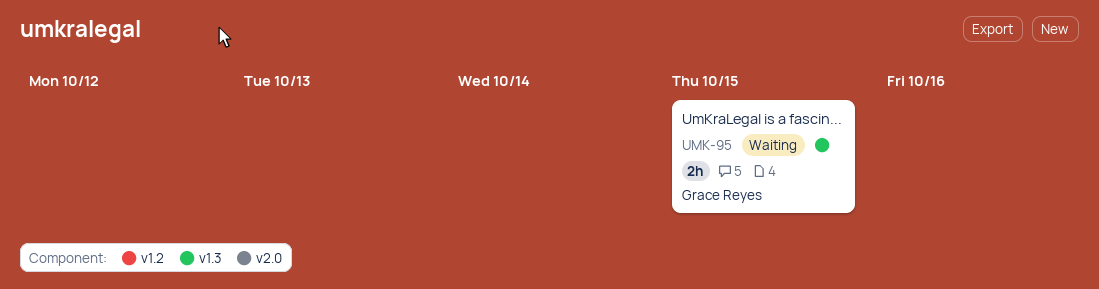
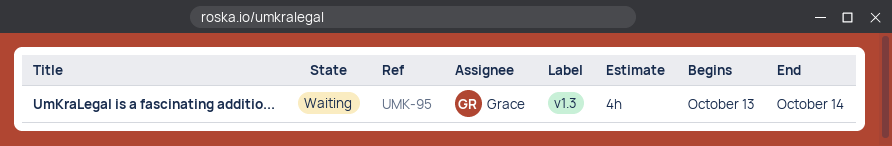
UMK-95, estimate: 2h -> 4h
UMK-95, due: Oct 15 -> Oct 14

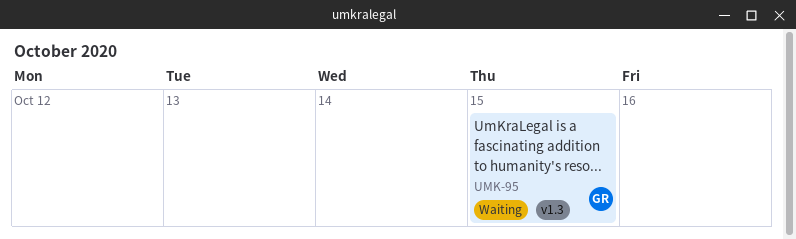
UMK-95, due: Oct 14 -> Oct 15

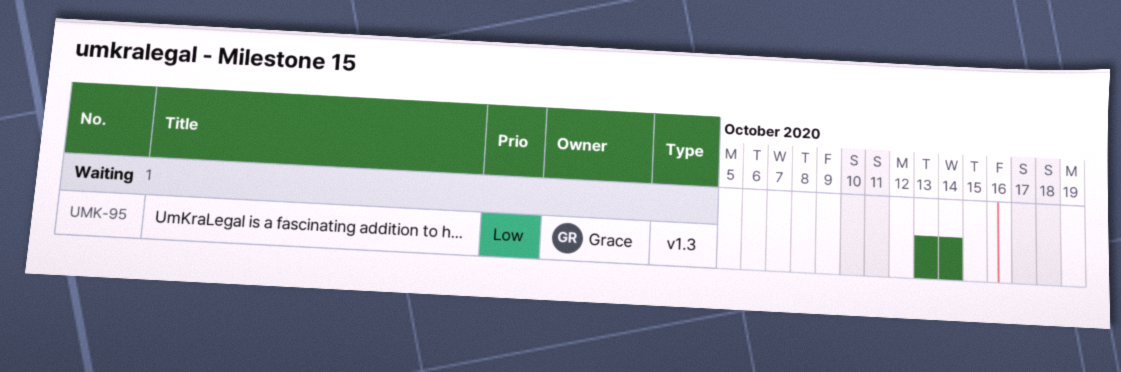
UMK-95, due: Oct 15 -> Oct 14

